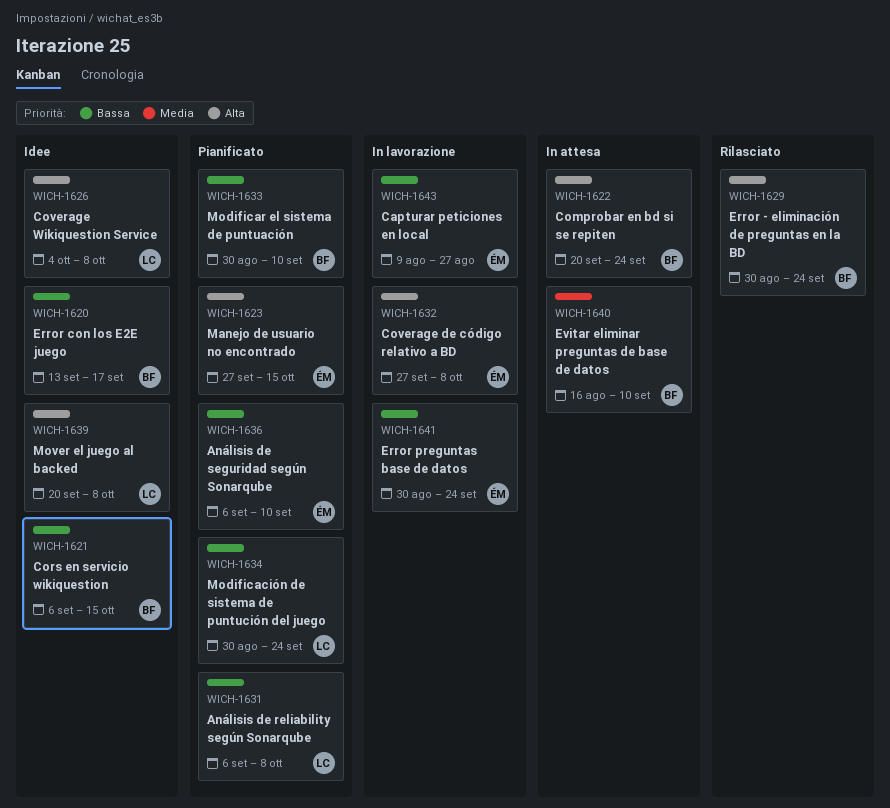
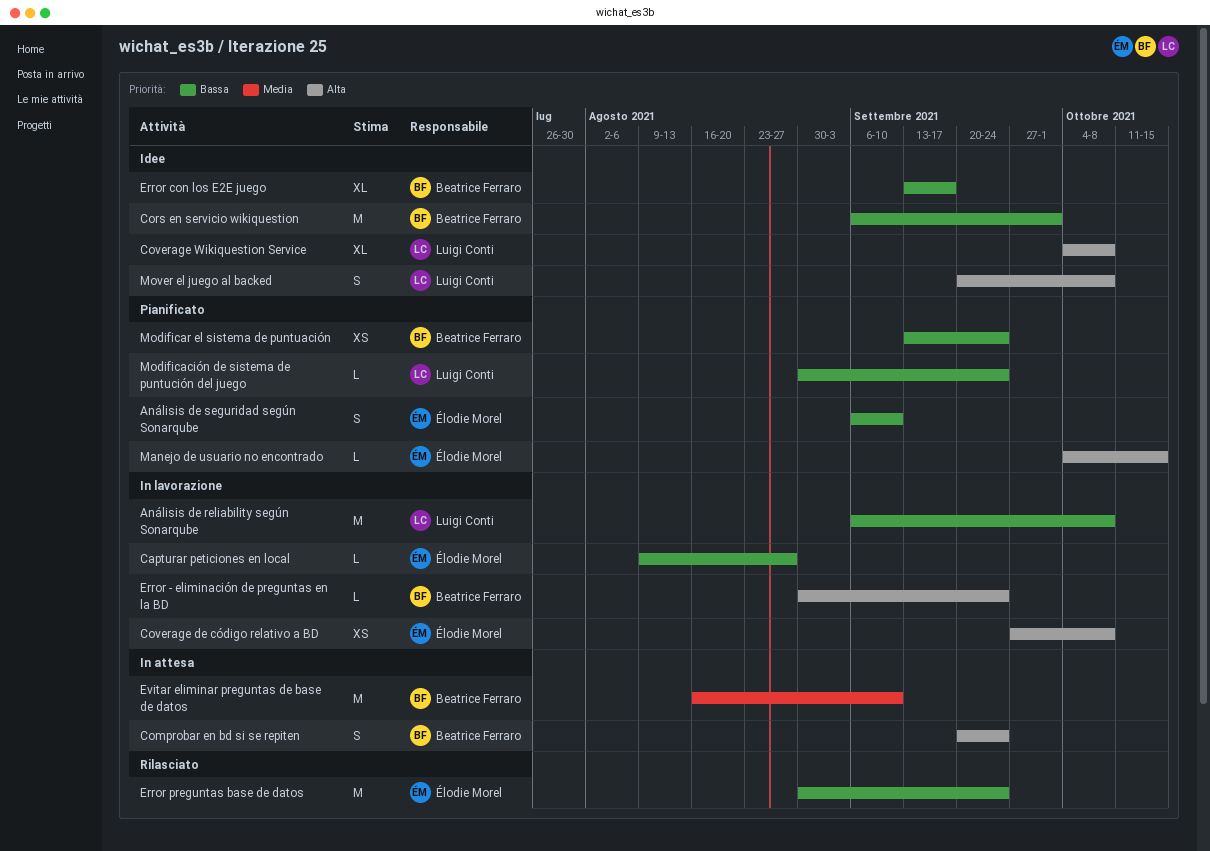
Análisis de reliability según Sonarqube, status: Pianificato -> In lavorazione
Cors en servicio wikiquestion, due: Oct 15 -> Oct 1
Error - eliminación de preguntas en la BD, status: Rilasciato -> In lavorazione
Error preguntas base de datos, status: In lavorazione -> Rilasciato
Manejo de usuario no encontrado, start: Sep 27 -> Oct 4
Modificar el sistema de puntuación, start: Aug 30 -> Sep 13
Modificar el sistema de puntuación, due: Sep 10 -> Sep 24

